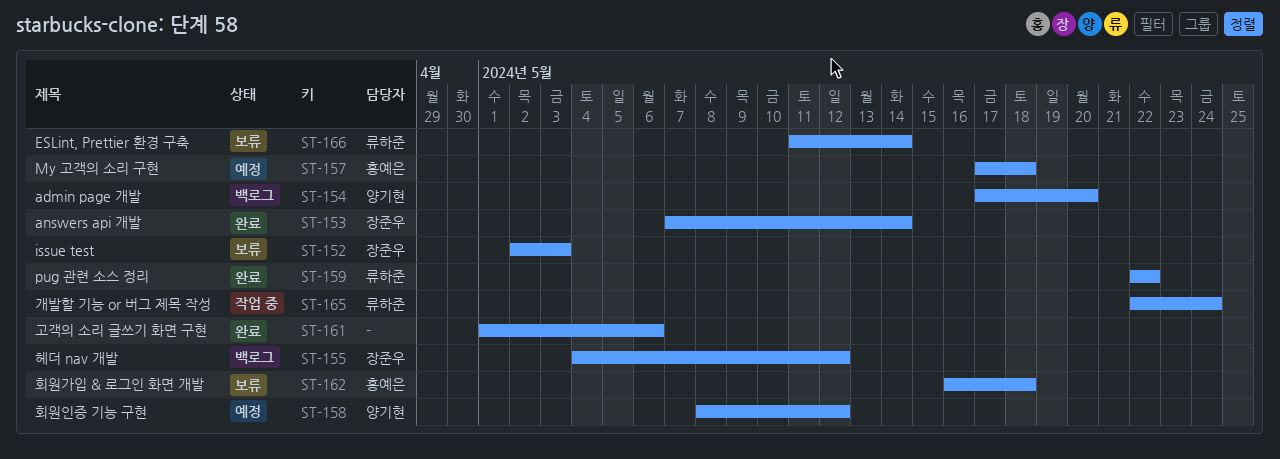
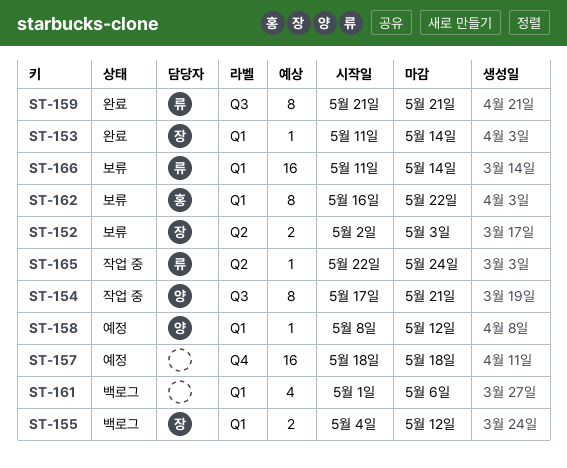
ST-153, start: May 7 -> May 11
ST-154, status: 백로그 -> 작업 중
ST-154, due: May 20 -> May 21
ST-157, owner: 홍예은 -> none
ST-157, start: May 17 -> May 18
ST-159, start: May 22 -> May 21
ST-159, due: May 22 -> May 21
ST-161, status: 완료 -> 백로그
ST-162, due: May 18 -> May 22

